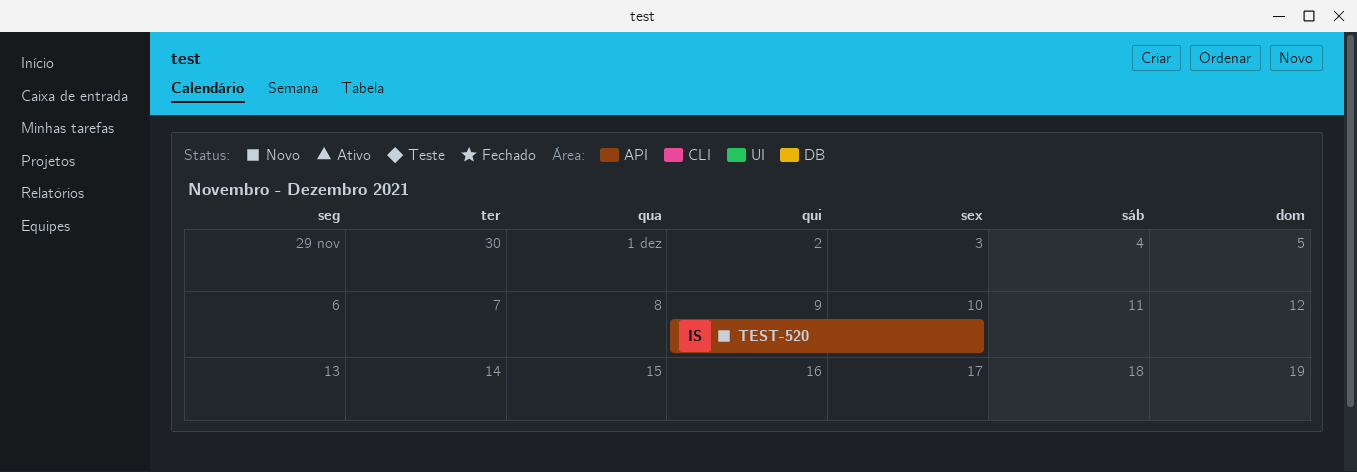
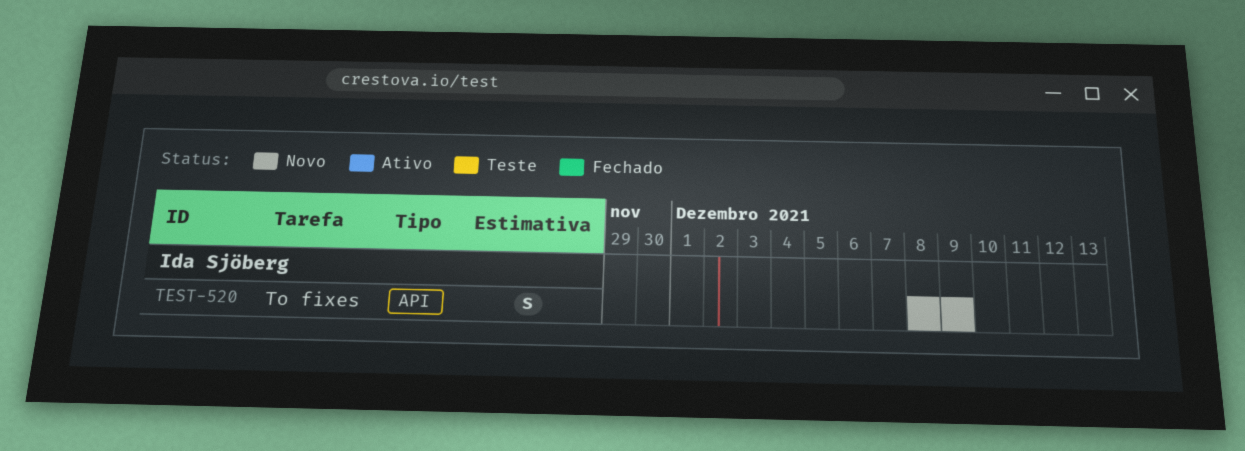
TEST-520, start: Dec 9 -> Dec 8
TEST-520, due: Dec 10 -> Dec 9

